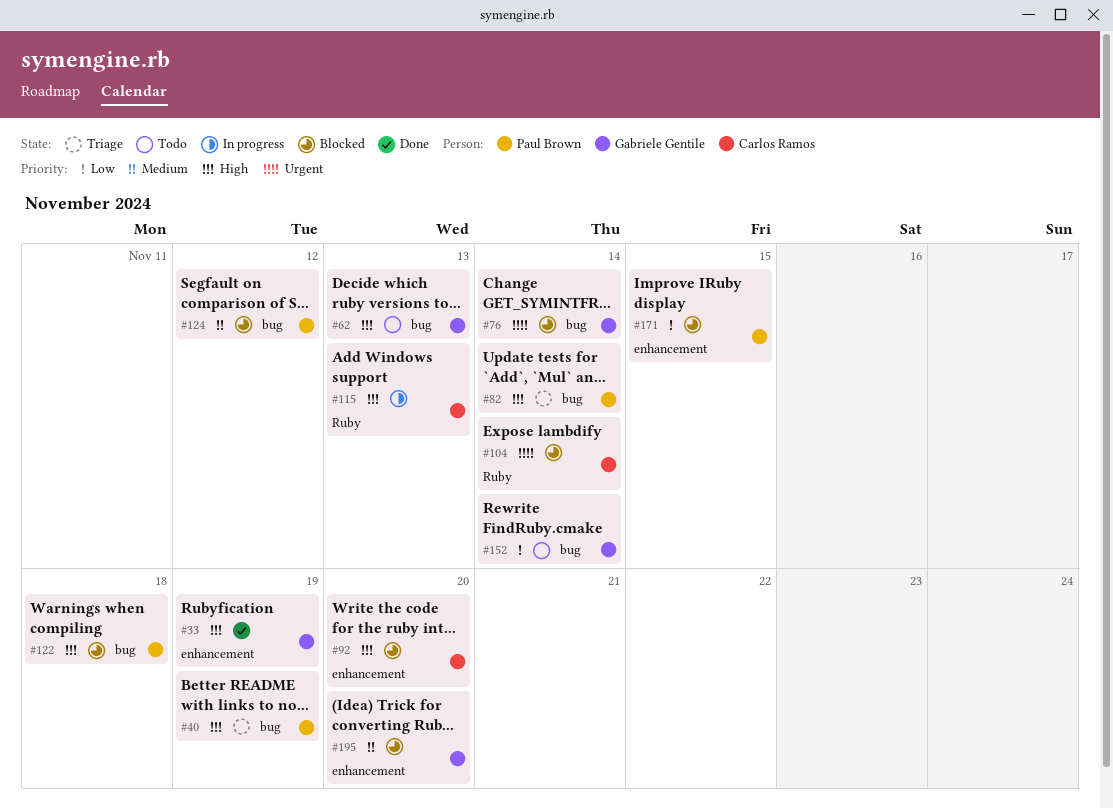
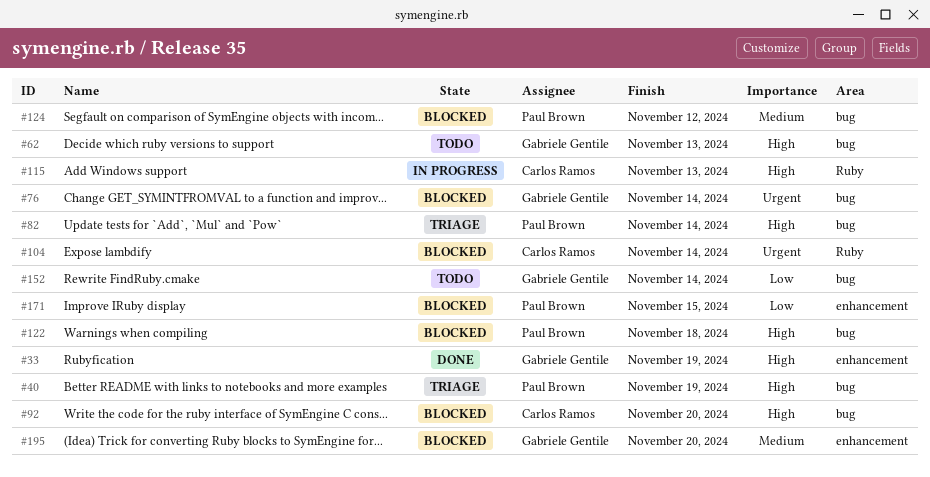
#92, label: enhancement -> bug

